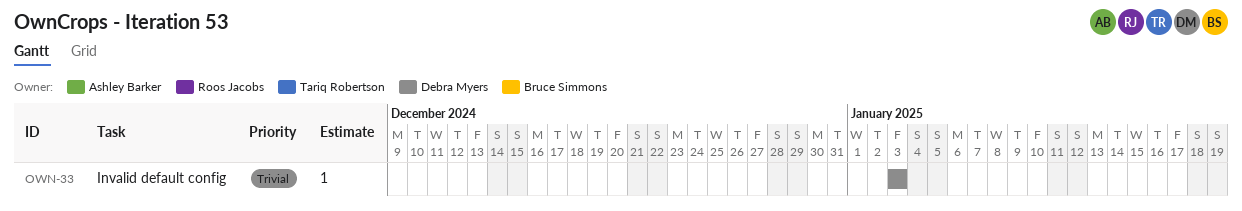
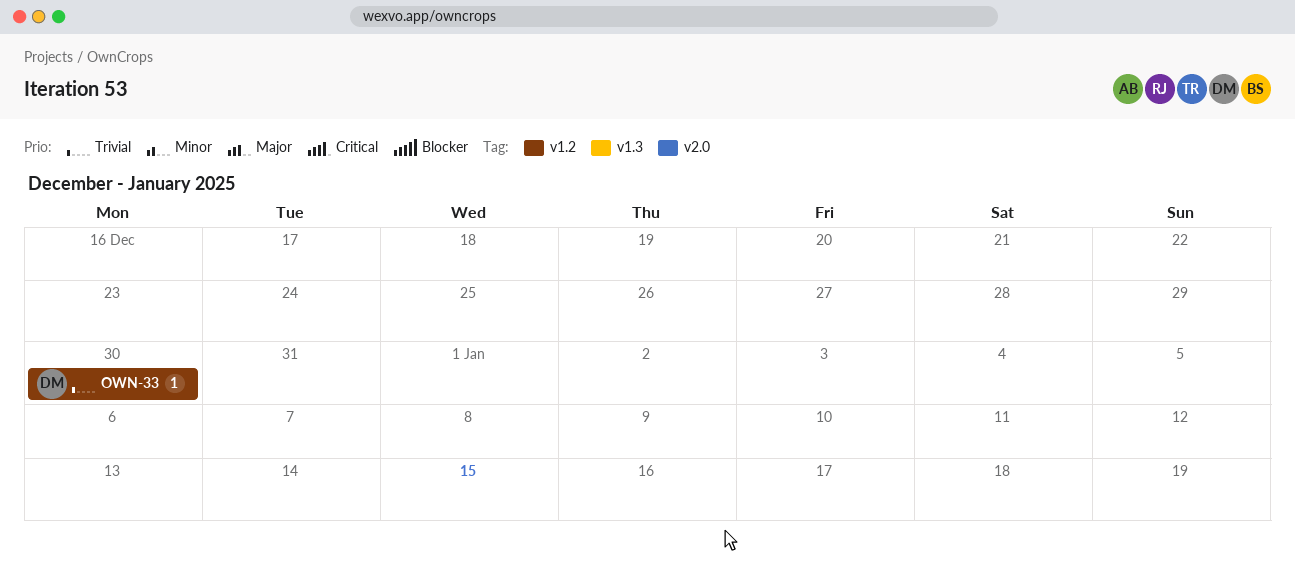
OWN-33, start: Jan 3 -> Dec 30
OWN-33, due: Jan 3 -> Dec 30

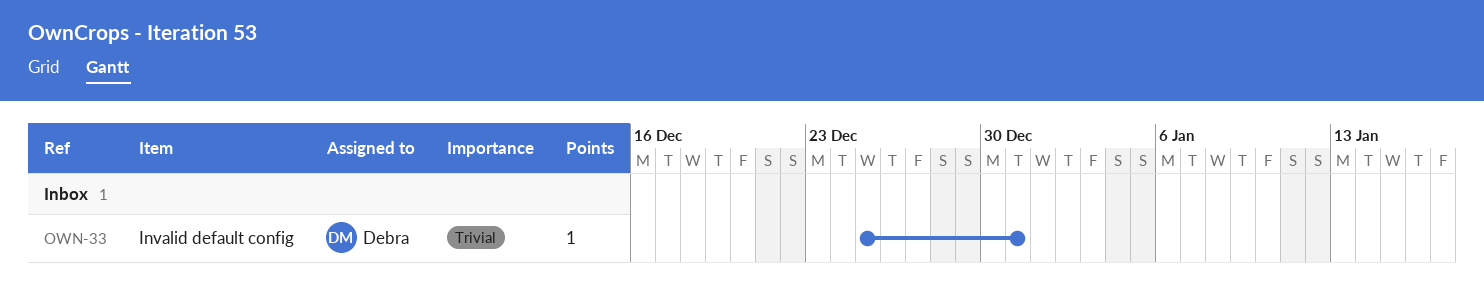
OWN-33, start: Dec 30 -> Dec 25
OWN-33, due: Dec 30 -> Dec 31

